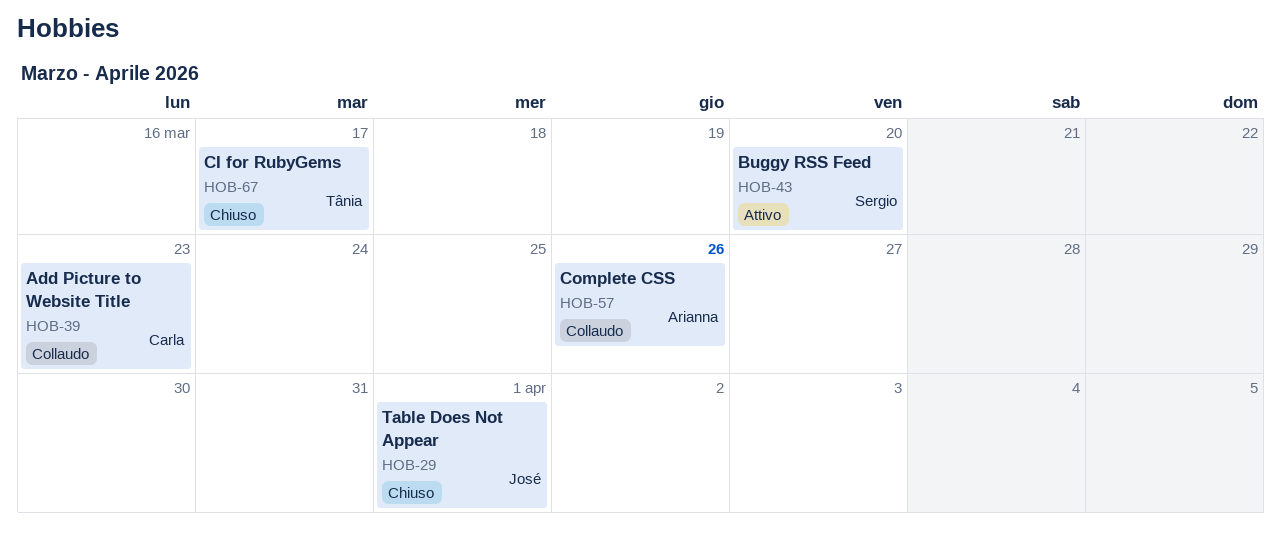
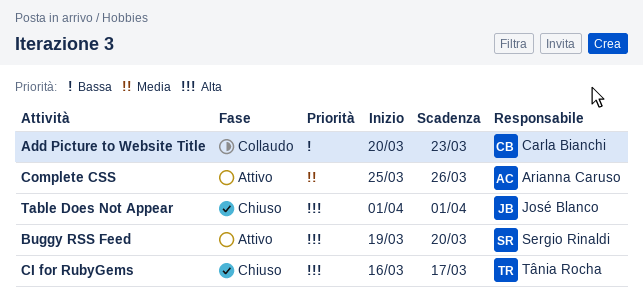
Complete CSS, status: Collaudo -> Attivo

